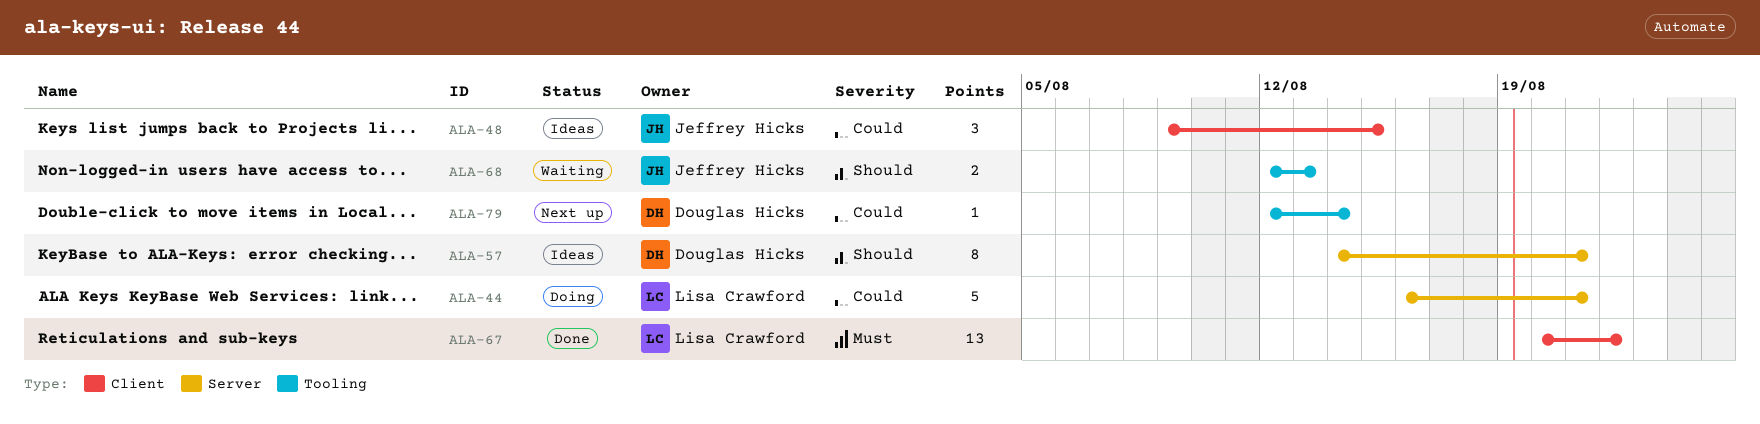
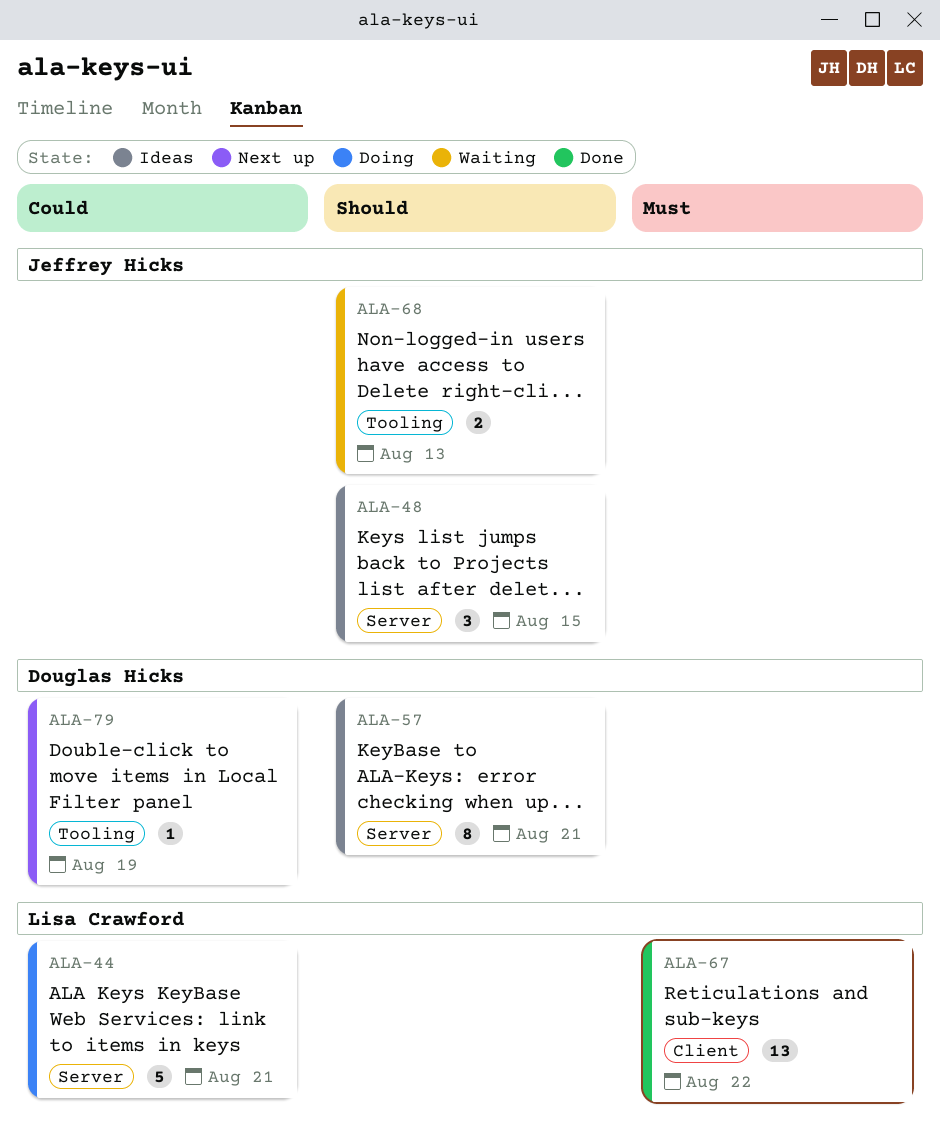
ALA-48, priority: Could -> Should
ALA-48, label: Client -> Server
ALA-79, due: Aug 14 -> Aug 19

